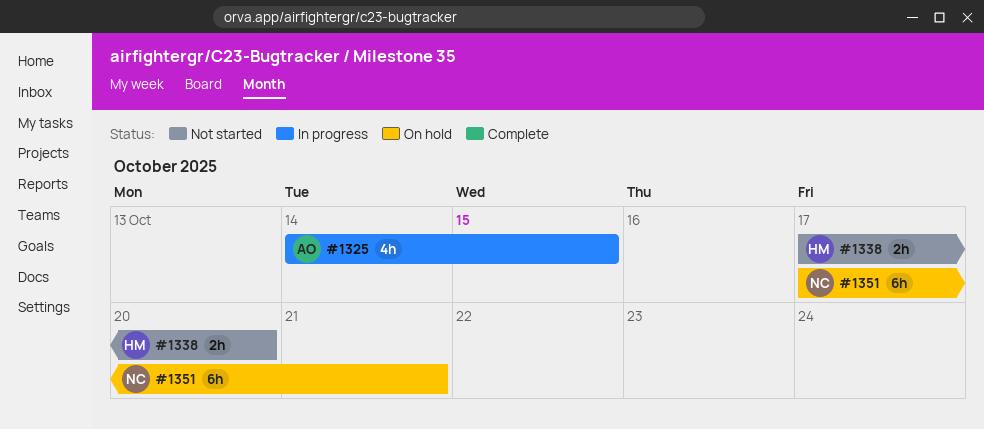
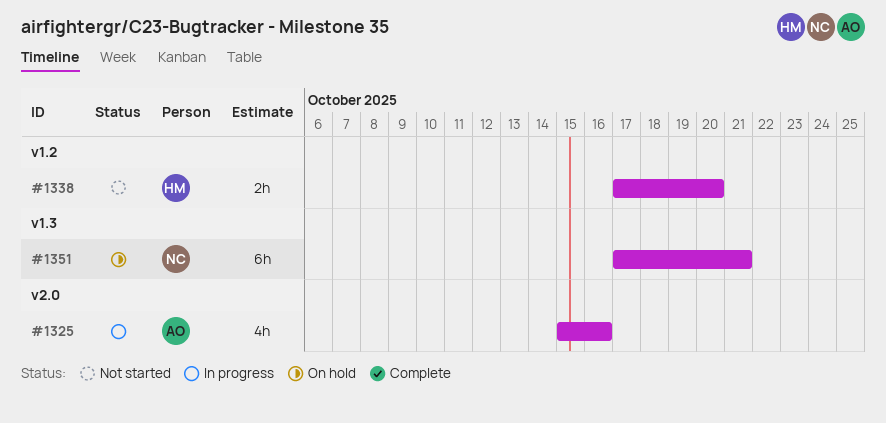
#1325, start: Oct 14 -> Oct 15
#1325, due: Oct 15 -> Oct 16

